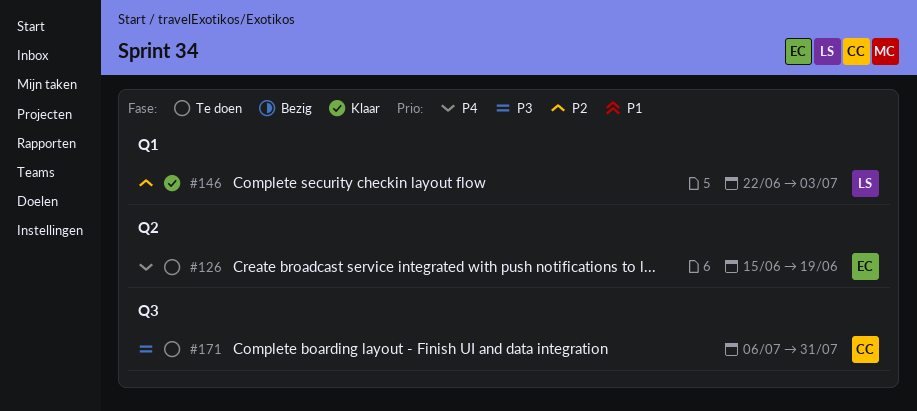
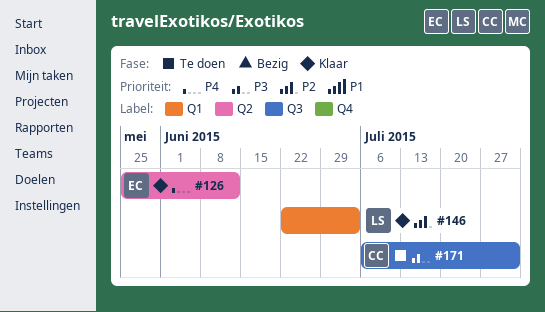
#126, status: Te doen -> Klaar
#126, start: Jun 15 -> May 25
#126, due: Jun 19 -> Jun 12

